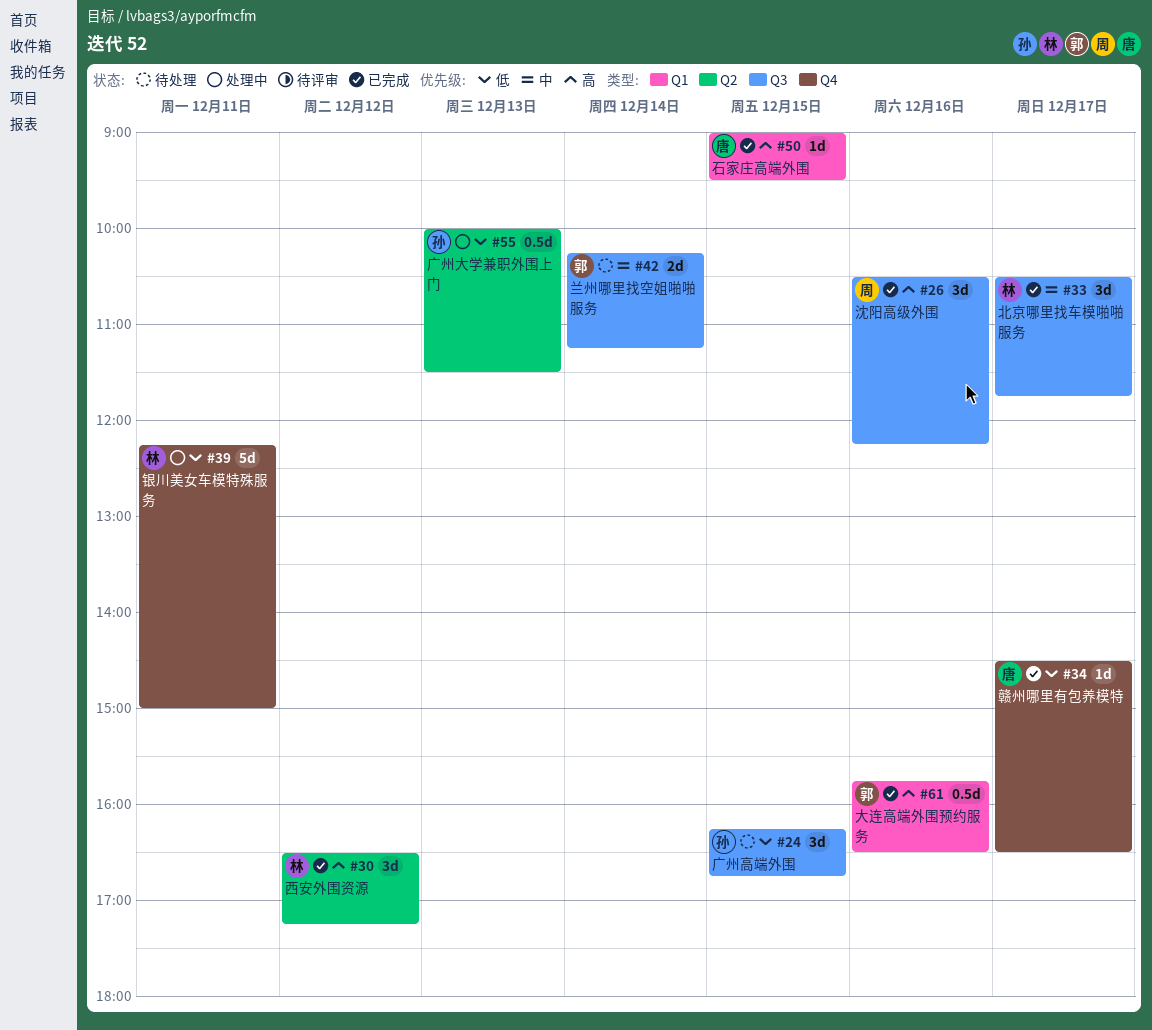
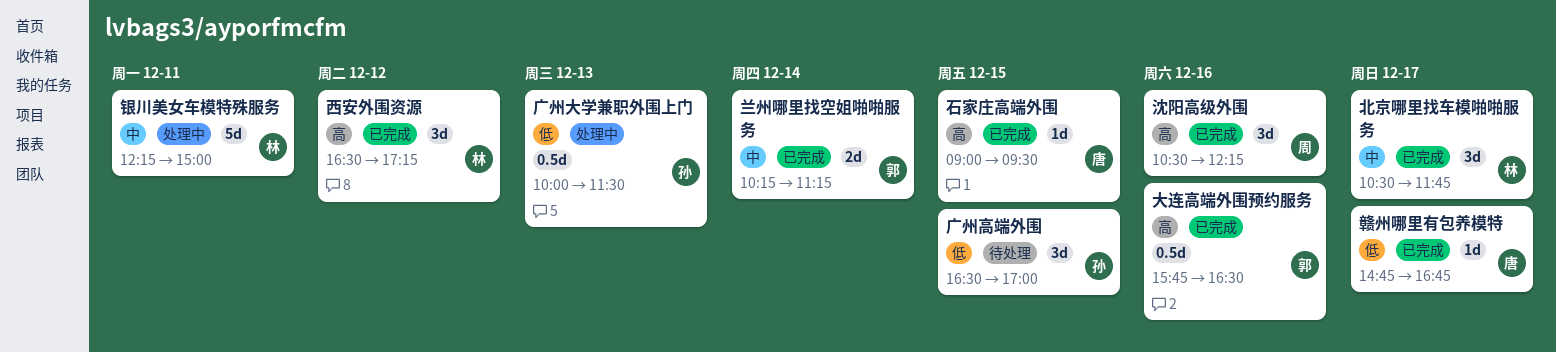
兰州哪里找空姐啪啪服务, status: 待处理 -> 已完成
广州高端外围, begins: 16:15 -> 16:30
广州高端外围, ends: 16:45 -> 17:00
赣州哪里有包养模特, begins: 14:30 -> 14:45
赣州哪里有包养模特, ends: 16:30 -> 16:45
银川美女车模特殊服务, priority: 低 -> 中

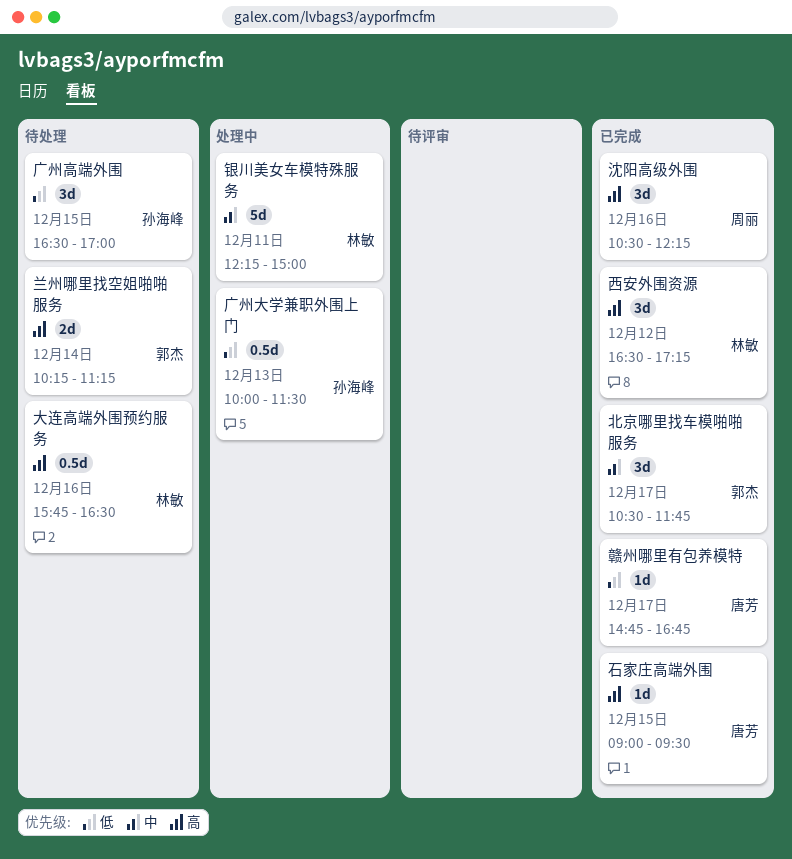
兰州哪里找空姐啪啪服务, status: 已完成 -> 待处理
兰州哪里找空姐啪啪服务, priority: 中 -> 高
北京哪里找车模啪啪服务, owner: 林敏 -> 郭杰
大连高端外围预约服务, status: 已完成 -> 待处理
大连高端外围预约服务, owner: 郭杰 -> 林敏

